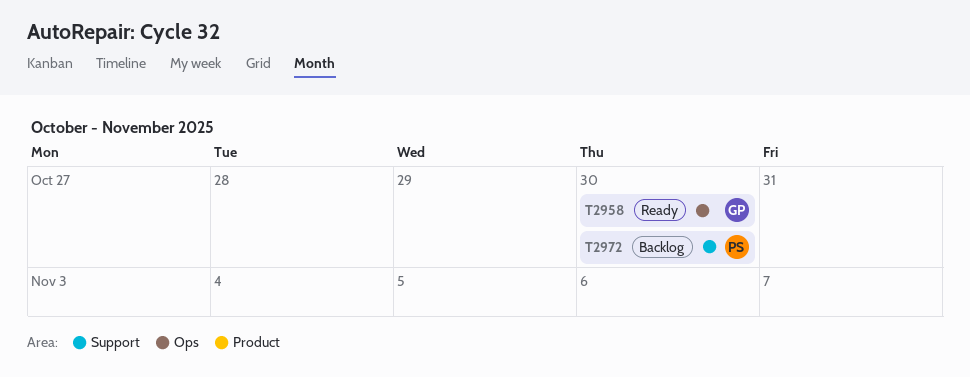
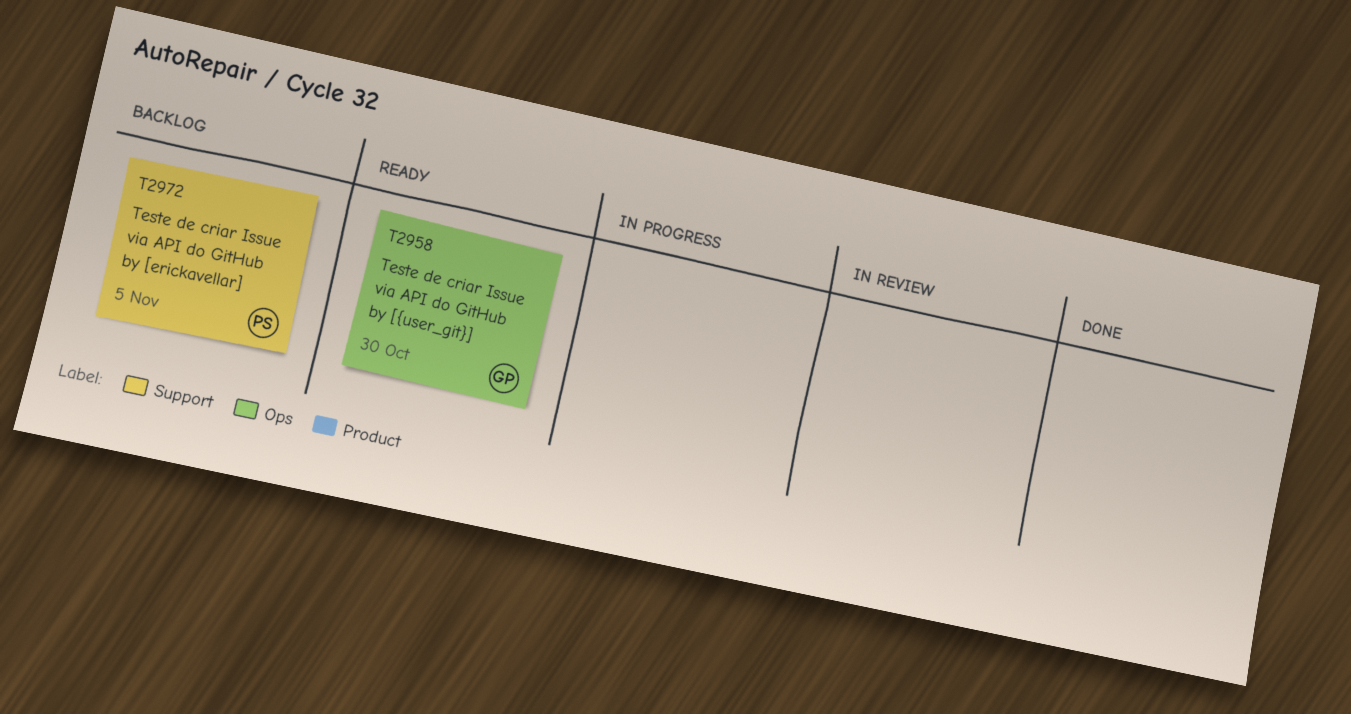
T2972, due: Oct 30 -> Nov 5

